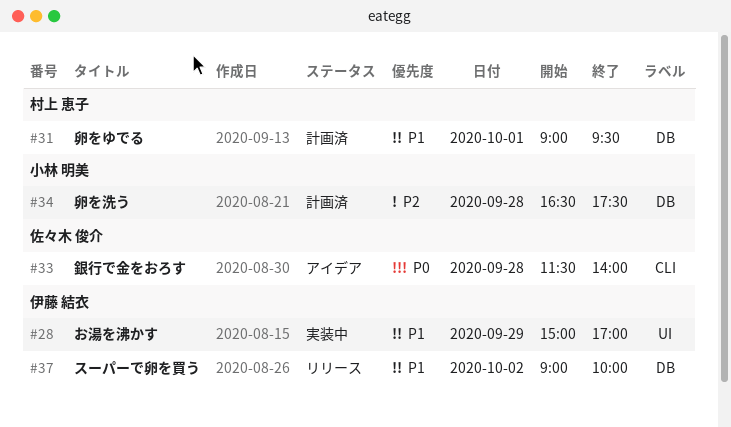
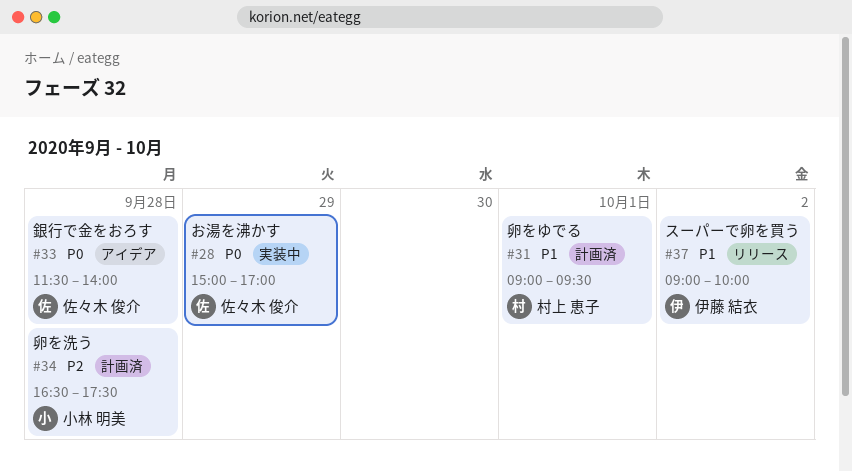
#28, owner: 伊藤 結衣 -> 佐々木 俊介
#28, priority: P1 -> P0

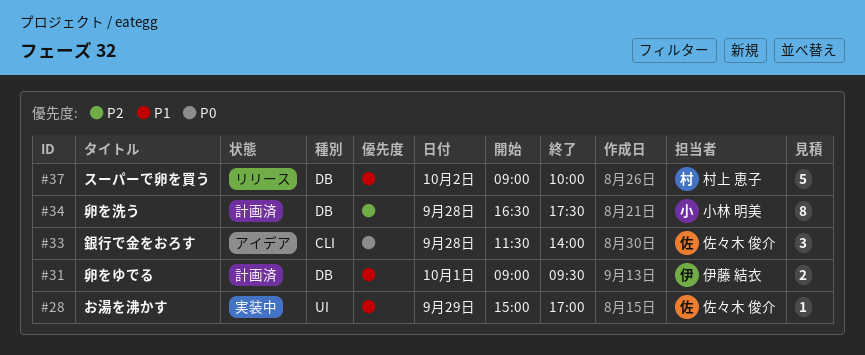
#28, priority: P0 -> P1
#31, owner: 村上 恵子 -> 伊藤 結衣
#37, owner: 伊藤 結衣 -> 村上 恵子

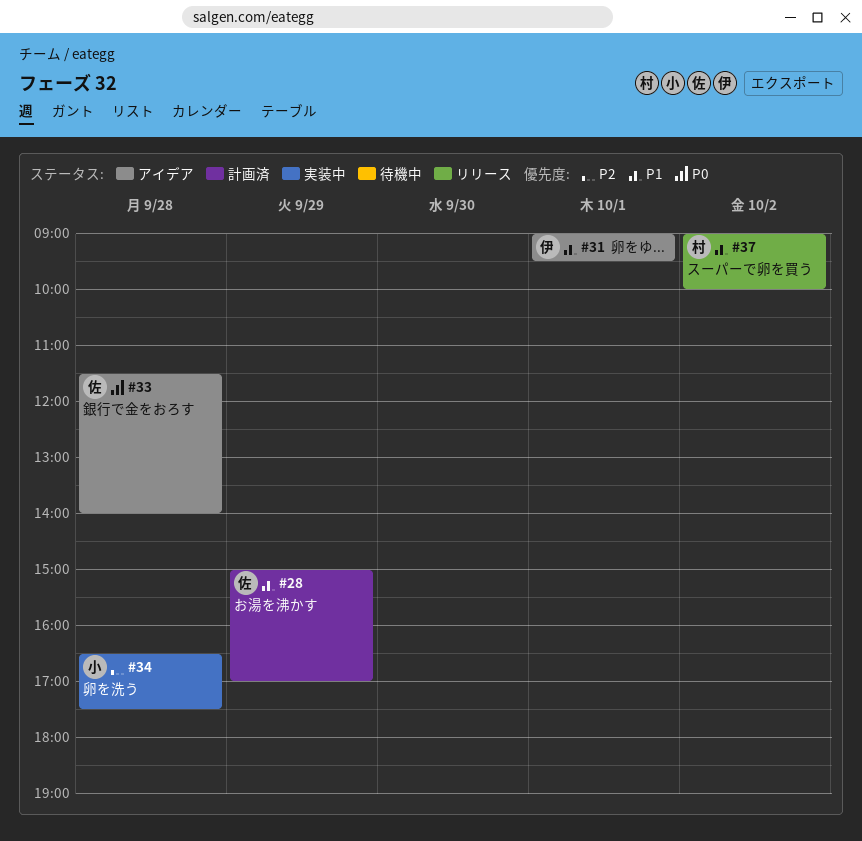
#28, status: 実装中 -> 計画済
#31, status: 計画済 -> アイデア
#34, status: 計画済 -> 実装中

